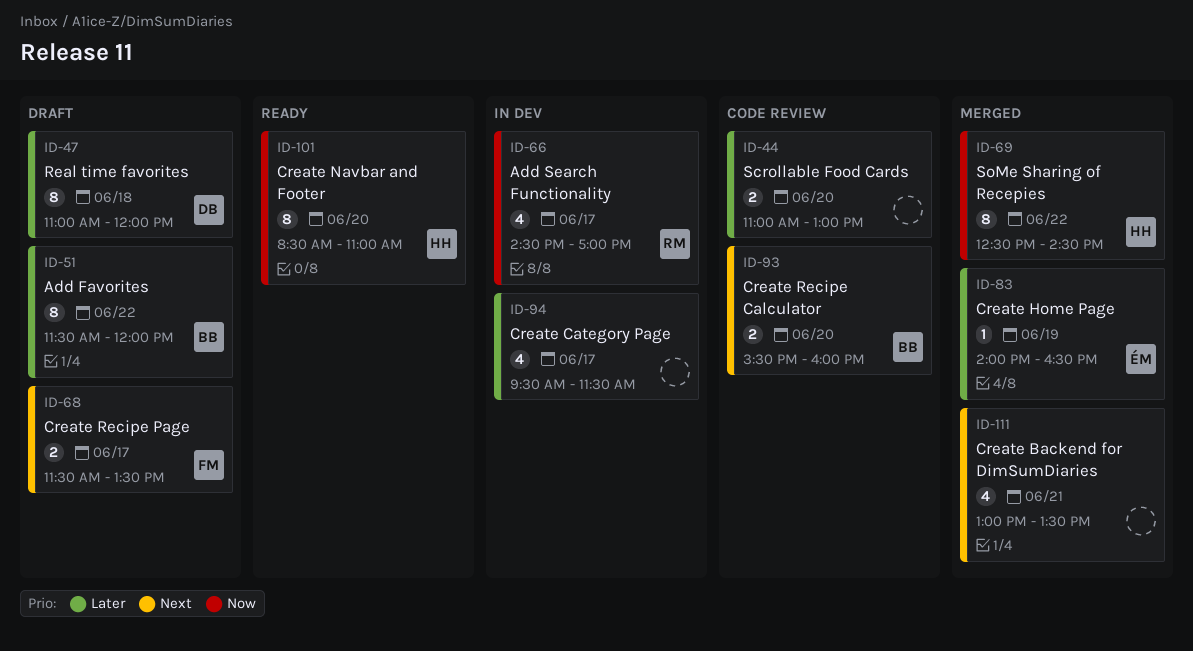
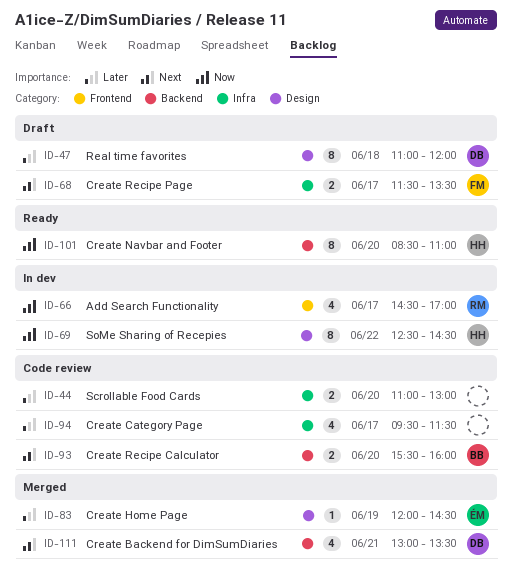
ID-51: present -> none
ID-69, status: Merged -> In dev
ID-83, begins: 14:00 -> 12:00
ID-83, ends: 16:30 -> 14:30
ID-94, status: In dev -> Code review
ID-111, owner: none -> DB

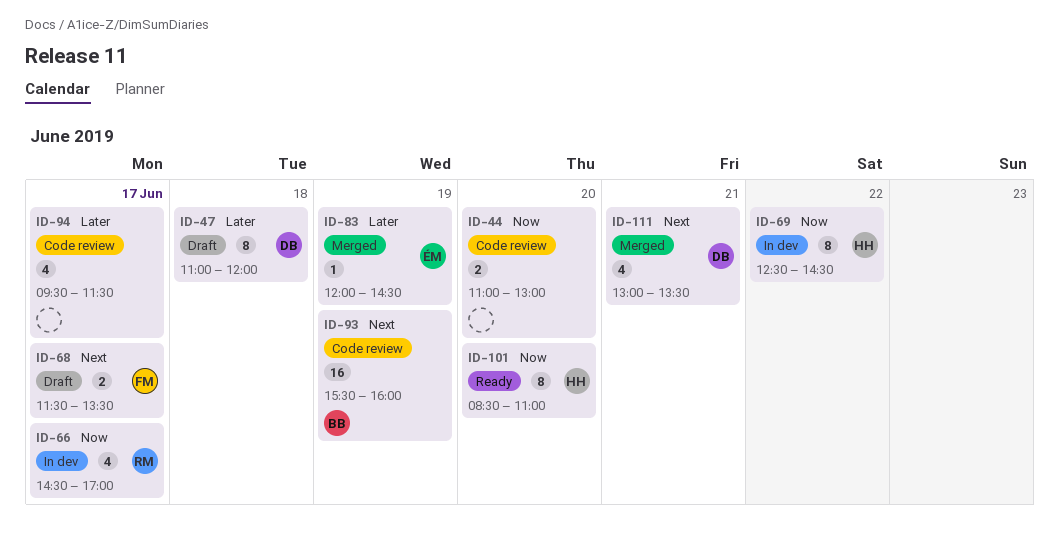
ID-44, priority: Later -> Now
ID-93, estimate: 2 -> 16
ID-93, day: Jun 20 -> Jun 19

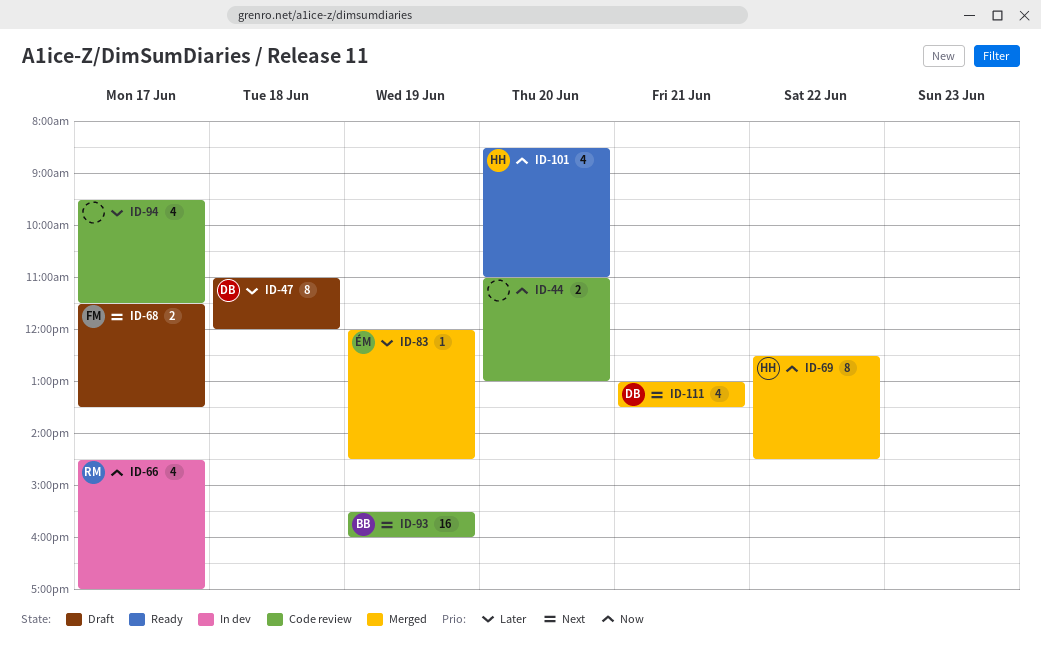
ID-69, status: In dev -> Merged
ID-101, estimate: 8 -> 4

